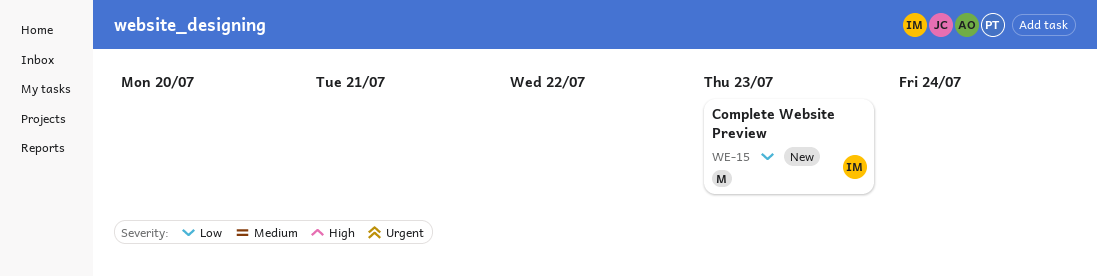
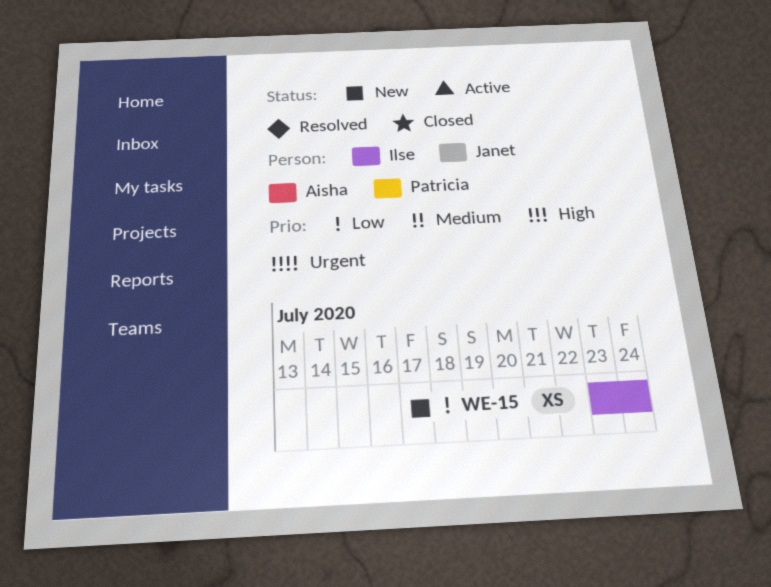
WE-15, estimate: M -> XS
WE-15, due: Jul 23 -> Jul 24

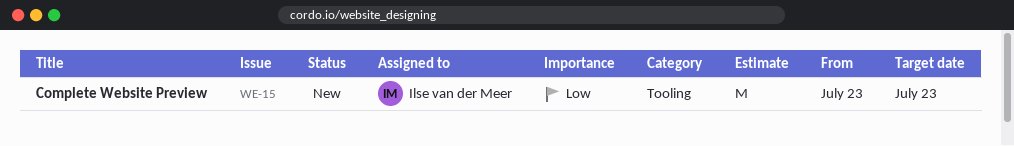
WE-15, estimate: XS -> M
WE-15, due: Jul 24 -> Jul 23

